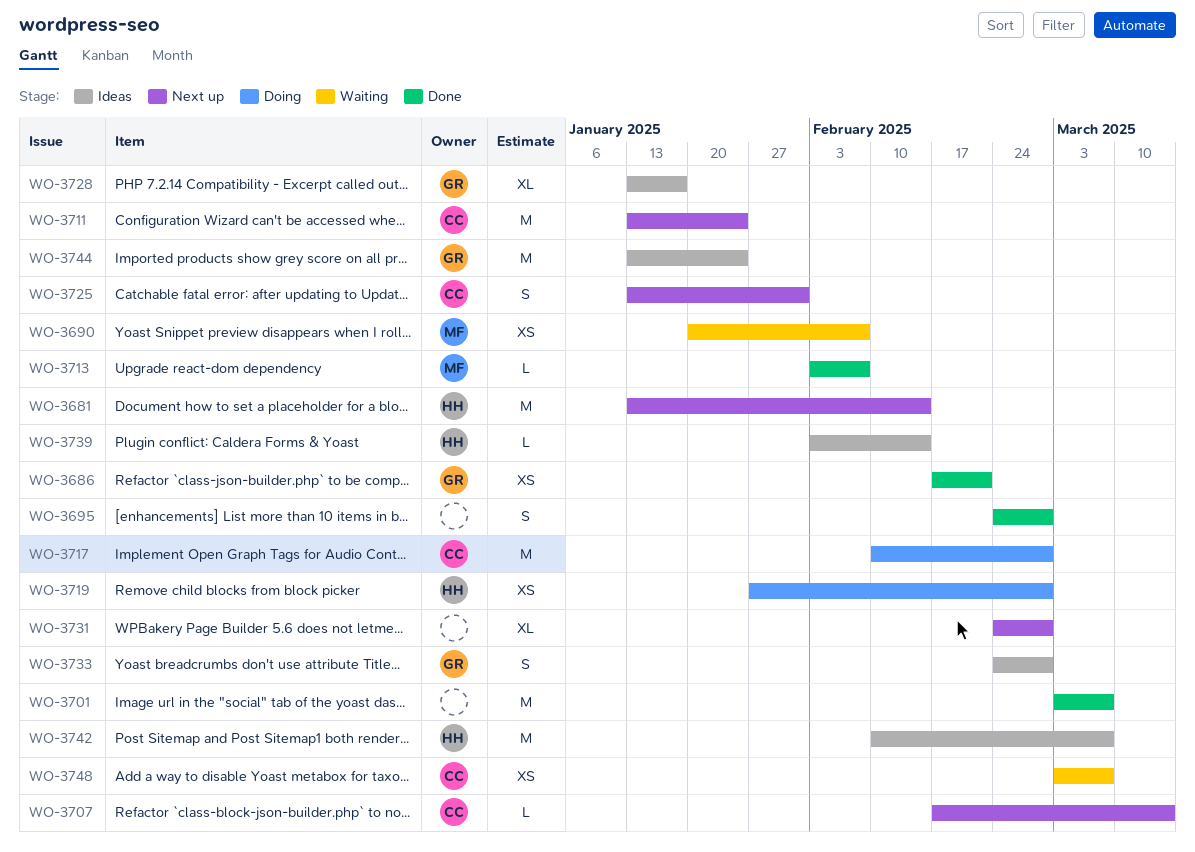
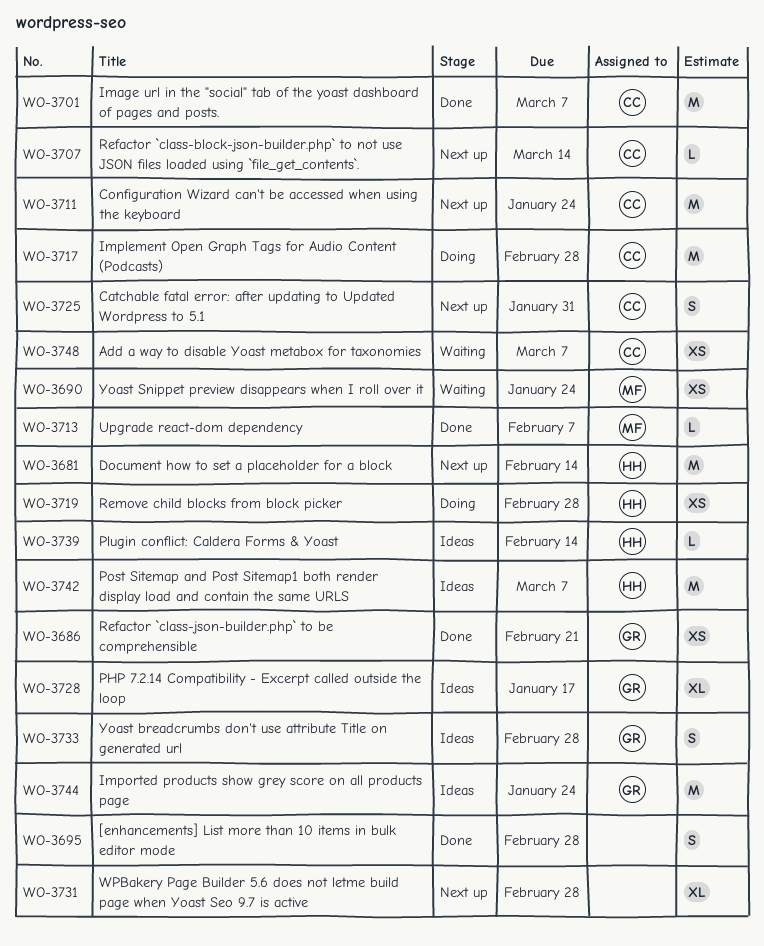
WO-3690, due: Feb 7 -> Jan 24
WO-3701, owner: none -> CC

